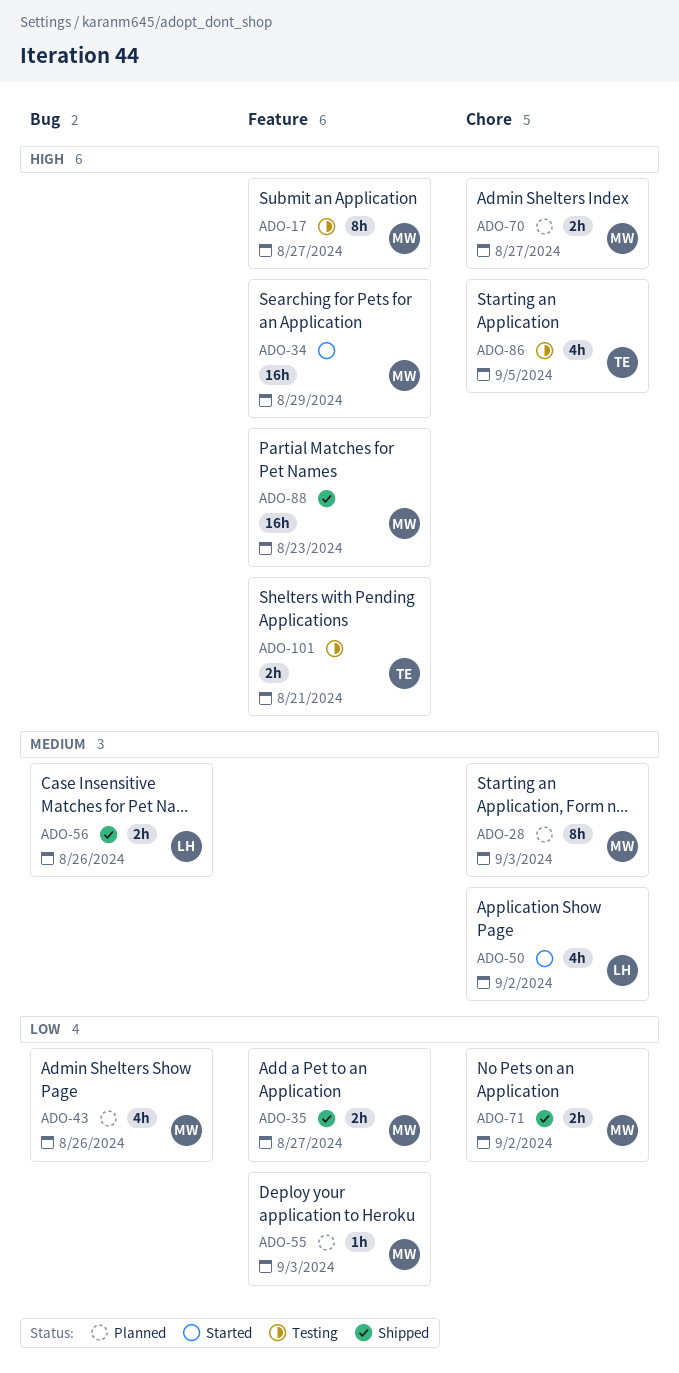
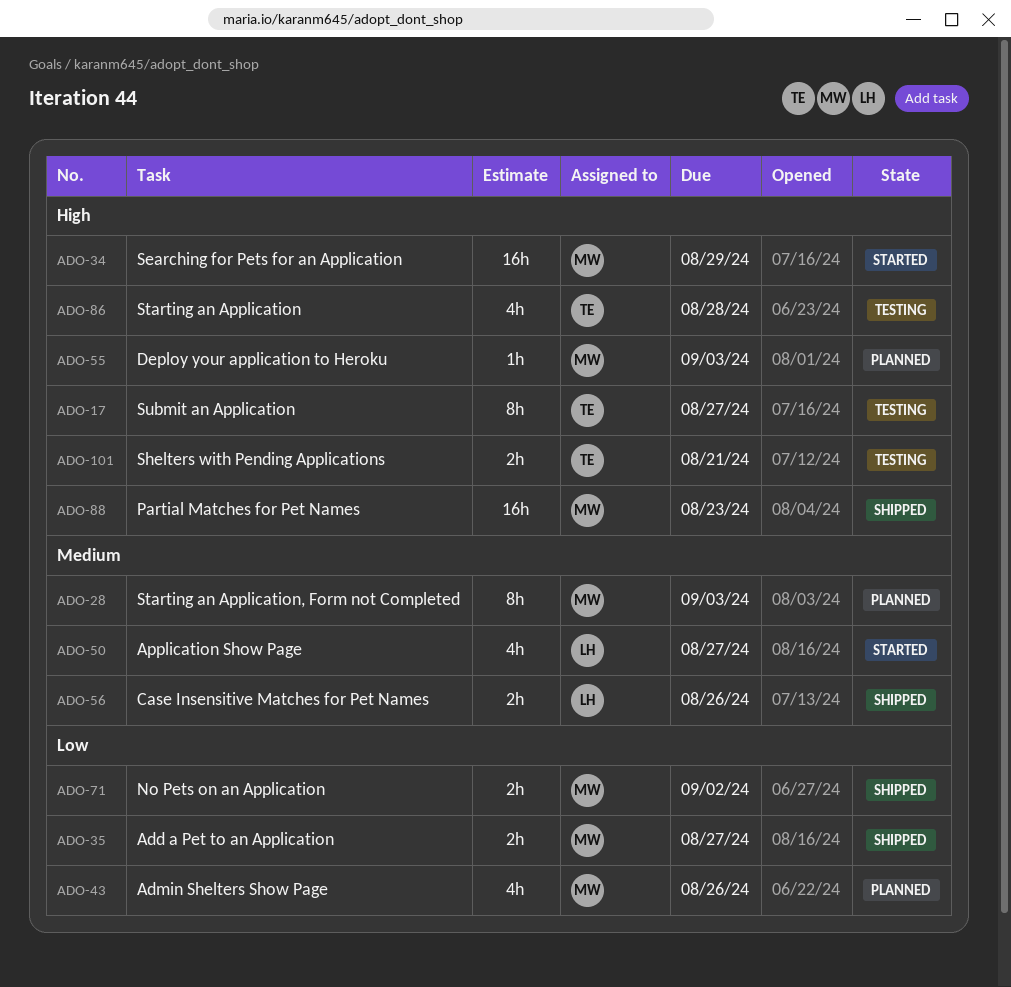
ADO-17, owner: MW -> TE
ADO-50, due: Sep 2 -> Aug 27
ADO-55, priority: Low -> High
ADO-70: present -> none
ADO-86, due: Sep 5 -> Aug 28

